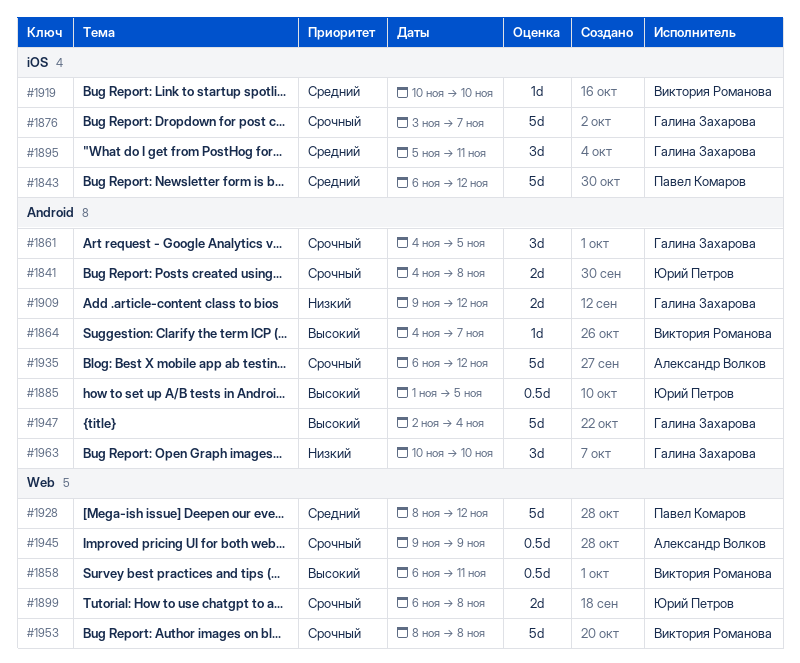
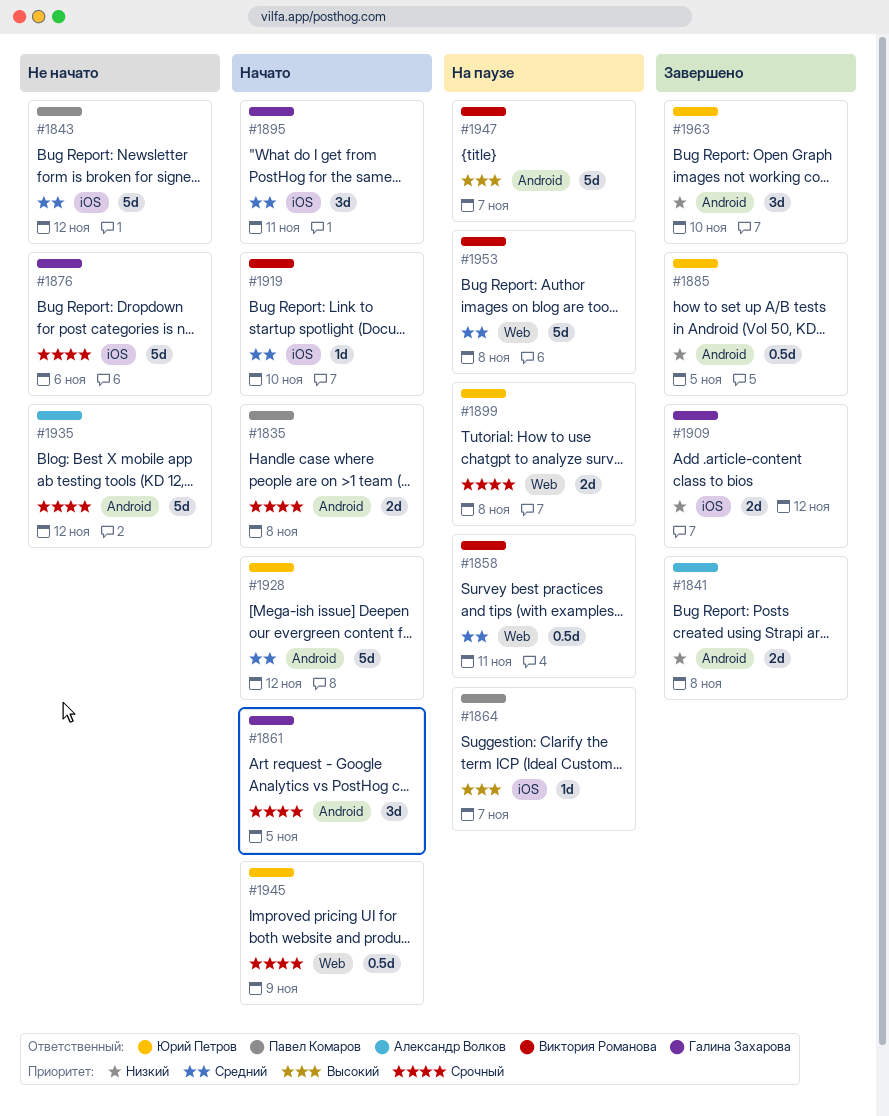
#1835: none -> present
#1841, owner: Юрий Петров -> Александр Волков
#1841, priority: Срочный -> Низкий
#1858, priority: Высокий -> Средний
#1864, owner: Виктория Романова -> Павел Комаров
#1864, label: Android -> iOS
#1876, due: Nov 7 -> Nov 6
#1885, priority: Высокий -> Низкий
#1909, label: Android -> iOS
#1928, owner: Павел Комаров -> Юрий Петров
#1928, label: Web -> Android
#1945, owner: Александр Волков -> Юрий Петров
#1947, owner: Галина Захарова -> Виктория Романова
#1947, due: Nov 4 -> Nov 7
#1953, priority: Срочный -> Средний
#1963, owner: Галина Захарова -> Юрий Петров

